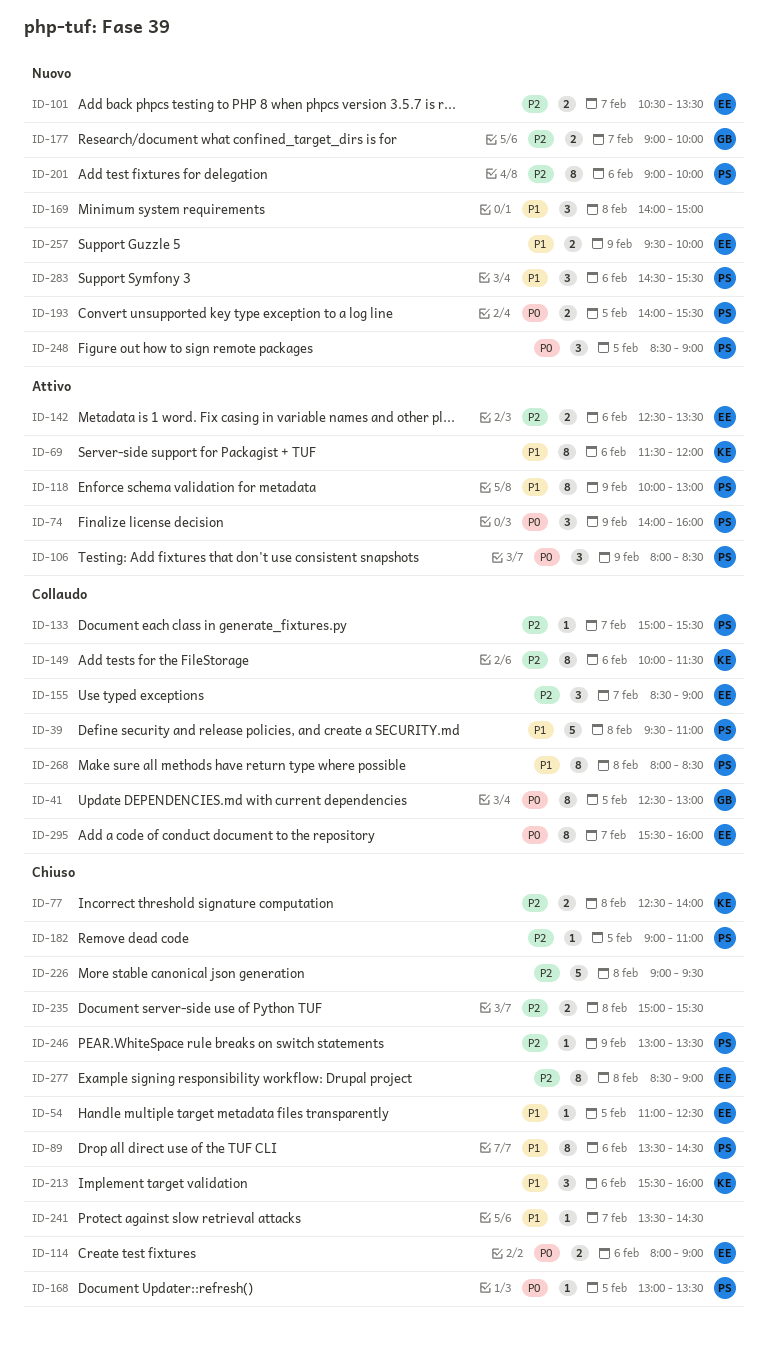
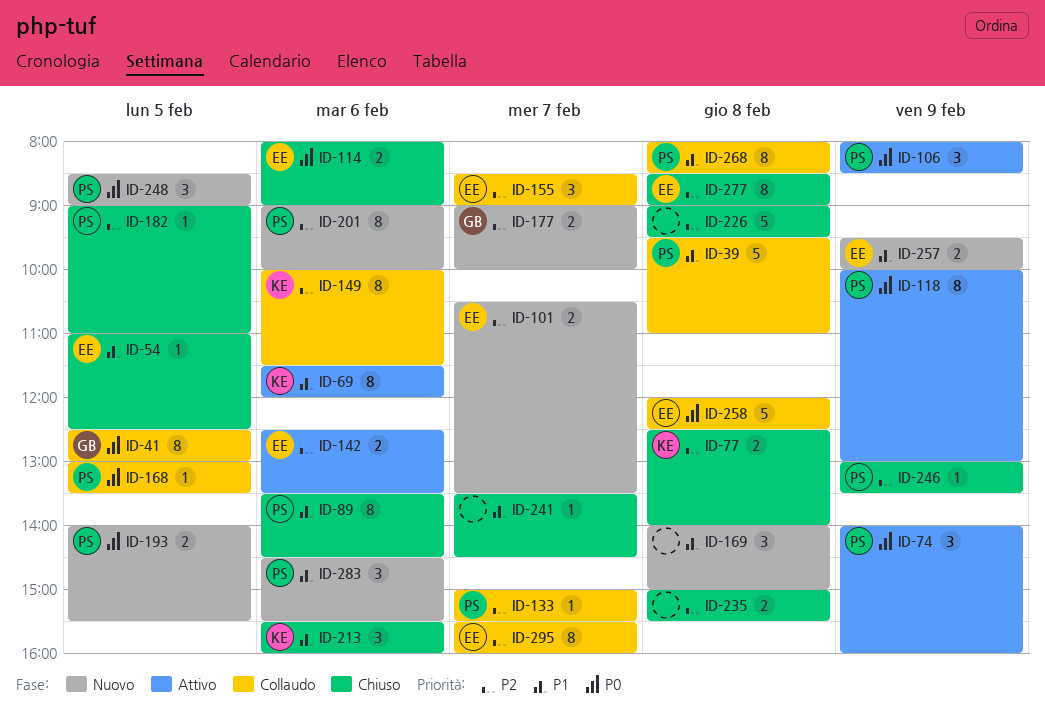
ID-118, priority: P1 -> P0
ID-168, status: Chiuso -> Collaudo
ID-258: none -> present
ID-295, priority: P0 -> P2

